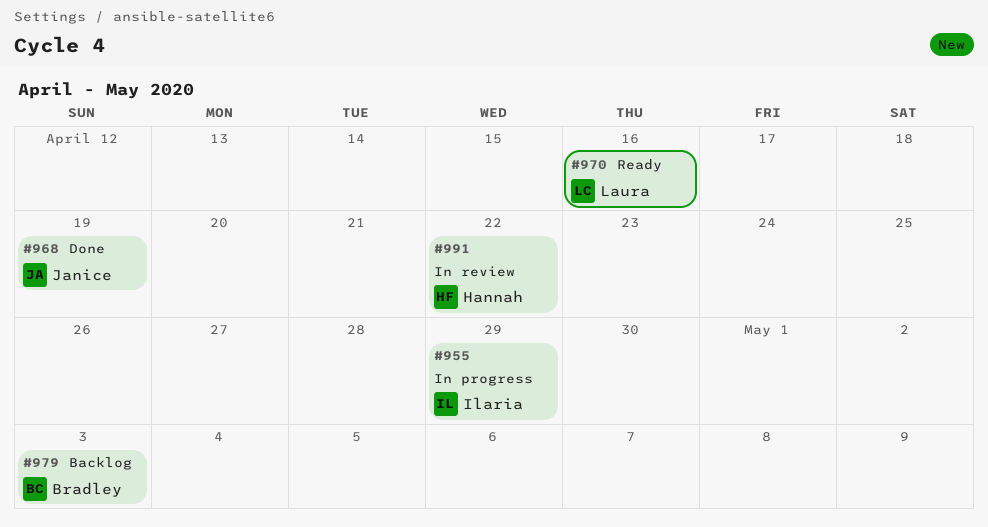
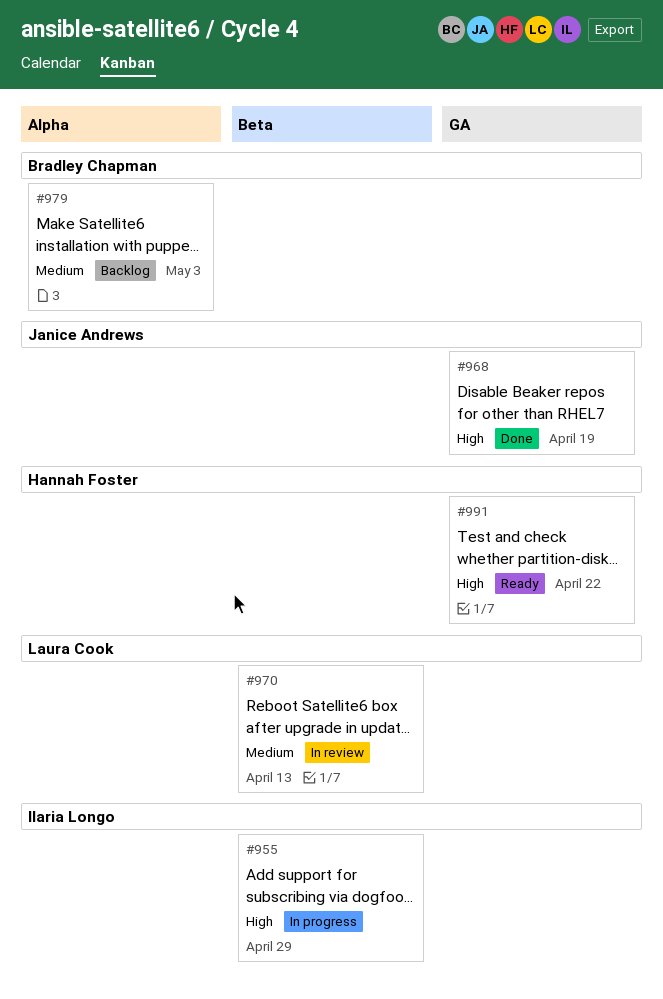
#970, status: Ready -> In review
#970, due: Apr 16 -> Apr 13
#991, status: In review -> Ready

